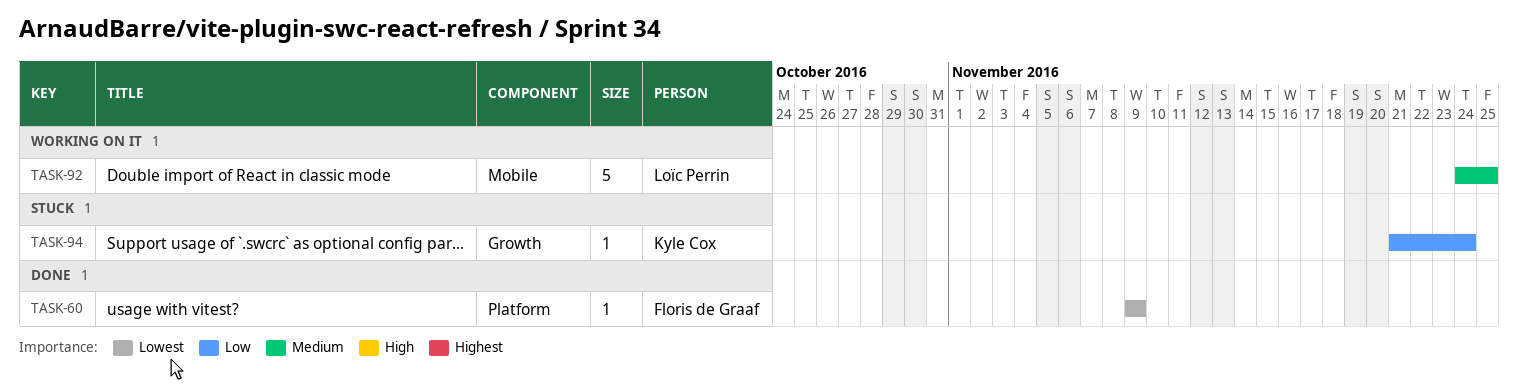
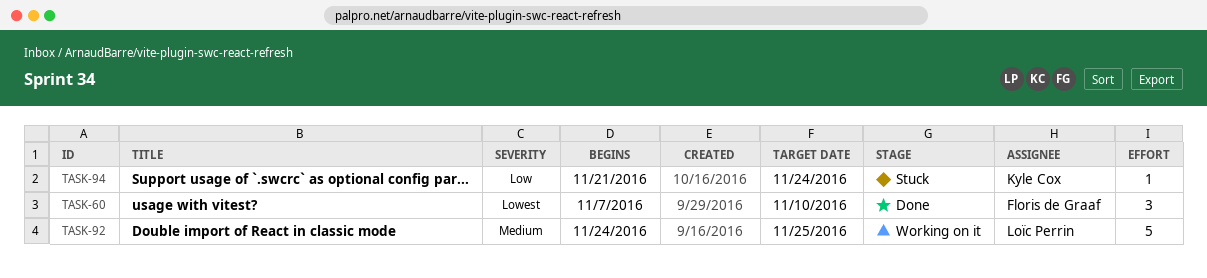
TASK-60, estimate: 1 -> 3
TASK-60, start: Nov 9 -> Nov 7
TASK-60, due: Nov 9 -> Nov 10

